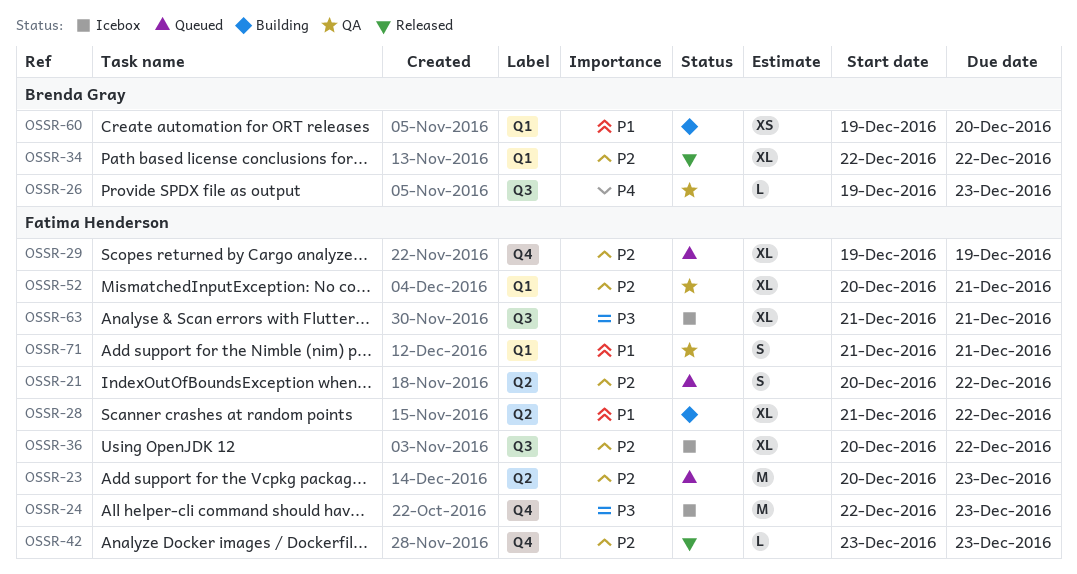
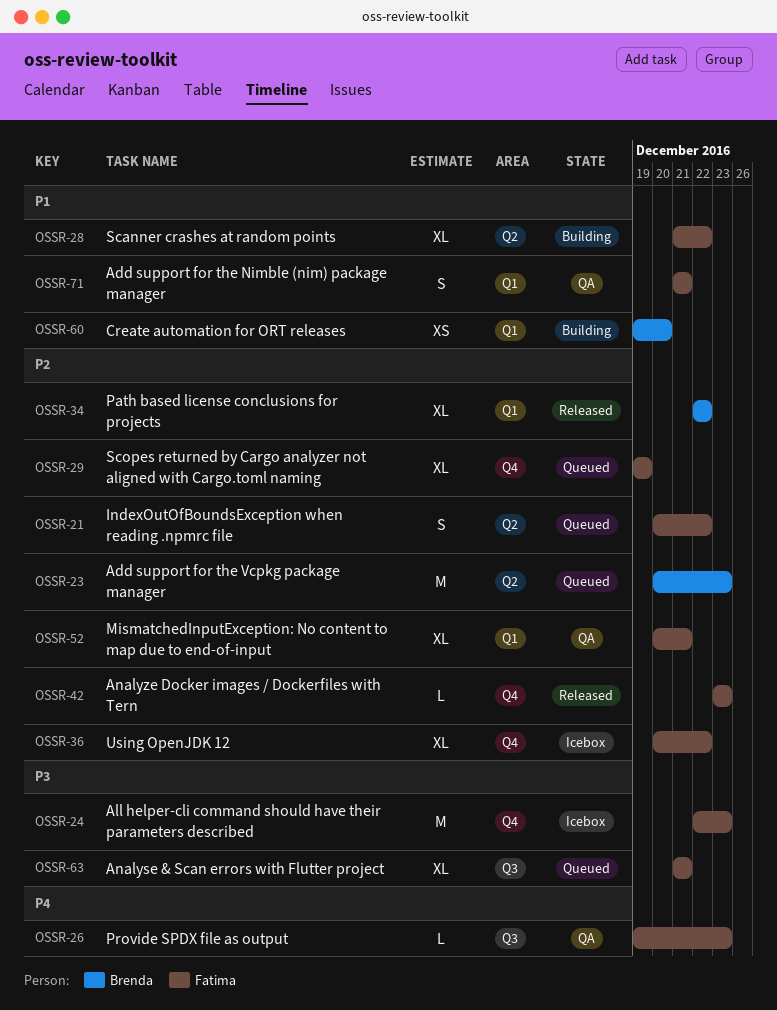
OSSR-23, owner: Fatima Henderson -> Brenda Gray
OSSR-26, owner: Brenda Gray -> Fatima Henderson
OSSR-36, label: Q3 -> Q4
OSSR-63, status: Icebox -> Queued

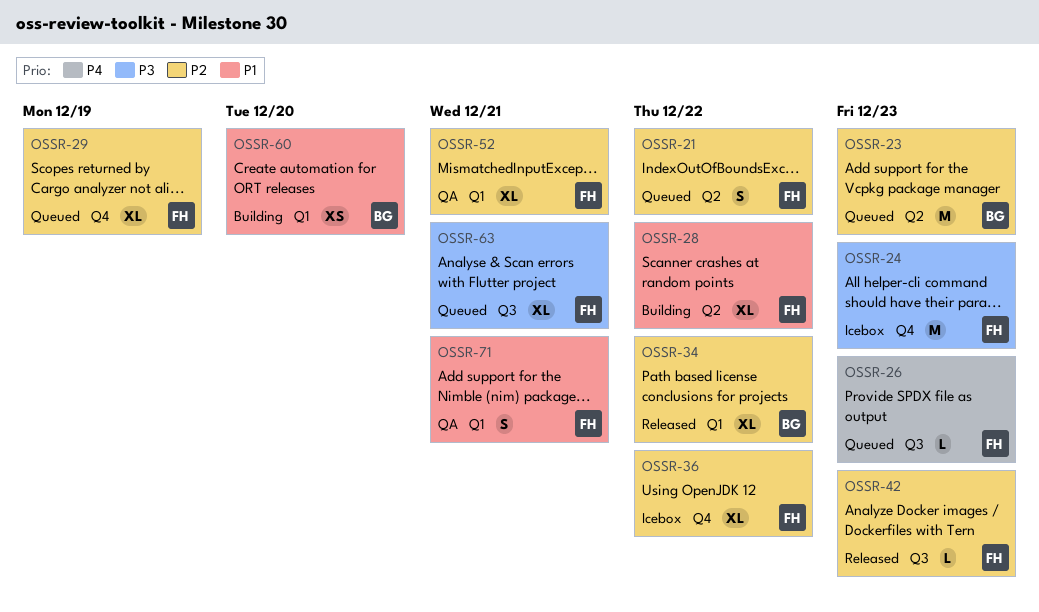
OSSR-26, status: QA -> Queued
OSSR-42, label: Q4 -> Q3

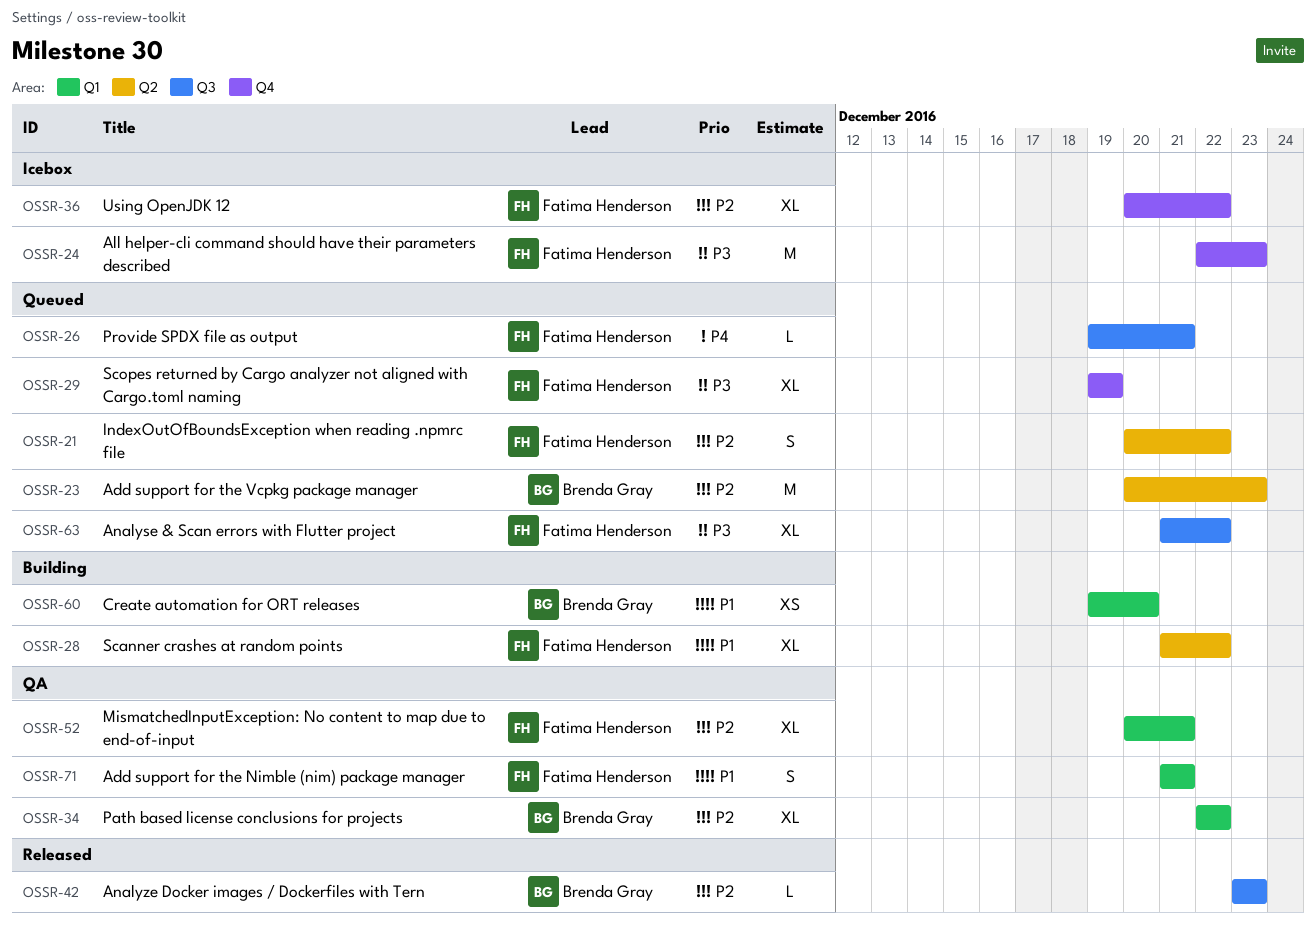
OSSR-26, due: Dec 23 -> Dec 21
OSSR-29, priority: P2 -> P3
OSSR-34, status: Released -> QA
OSSR-42, owner: Fatima Henderson -> Brenda Gray
OSSR-63, due: Dec 21 -> Dec 22

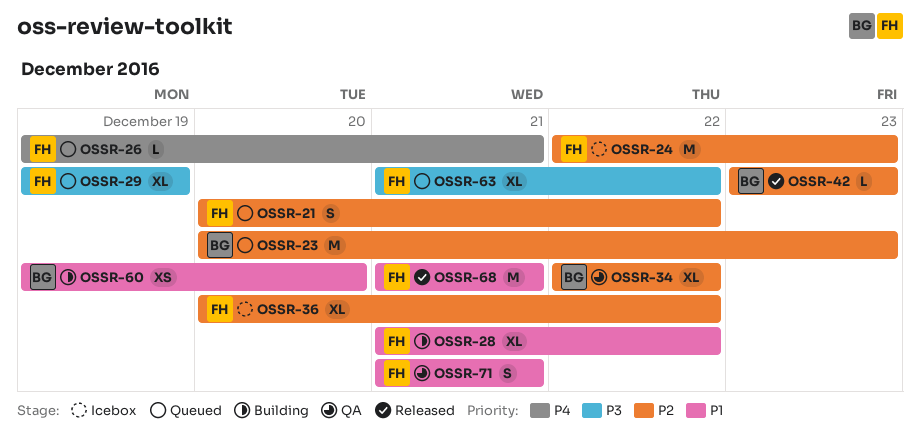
OSSR-24, priority: P3 -> P2
OSSR-52: present -> none
OSSR-68: none -> present

